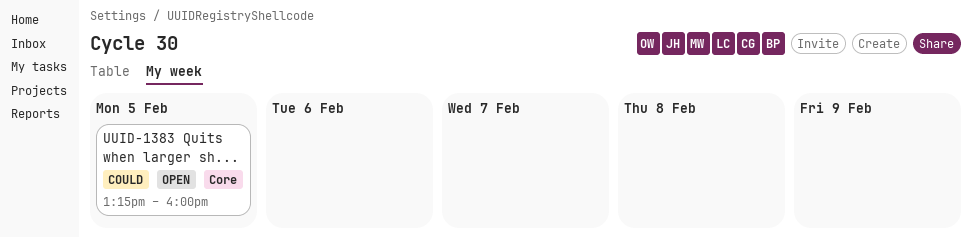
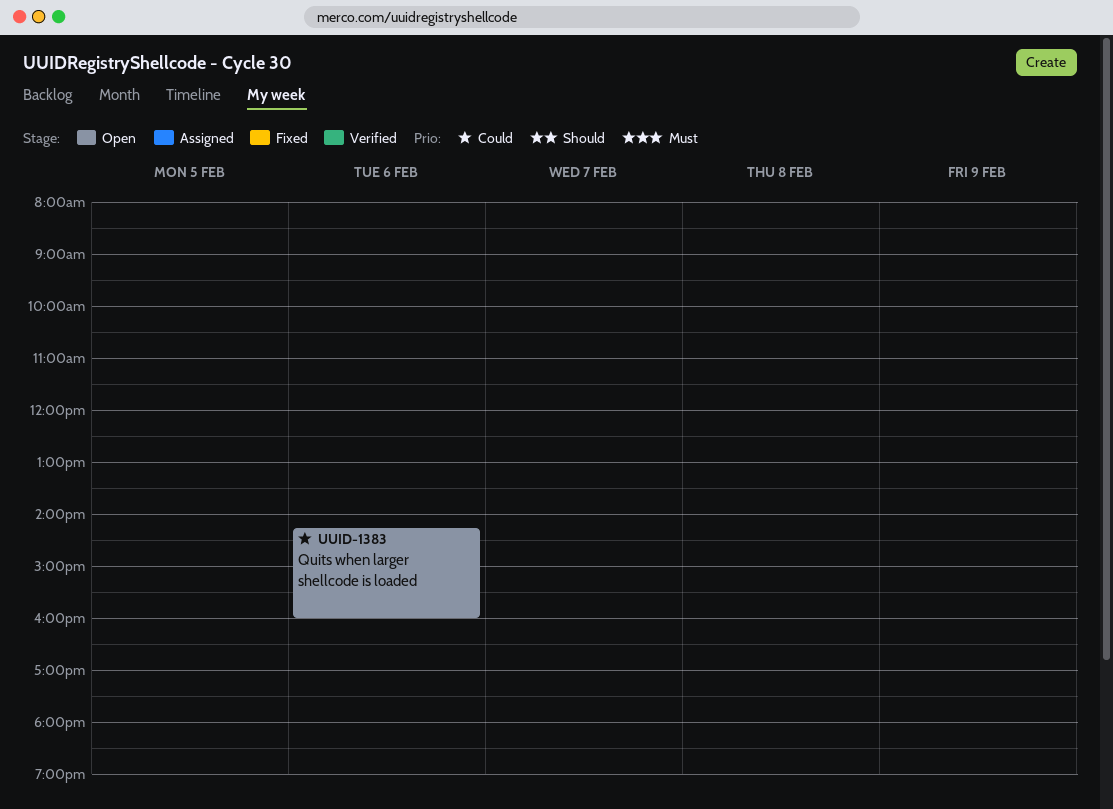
UUID-1383, day: Feb 5 -> Feb 6
UUID-1383, begins: 13:15 -> 14:15

